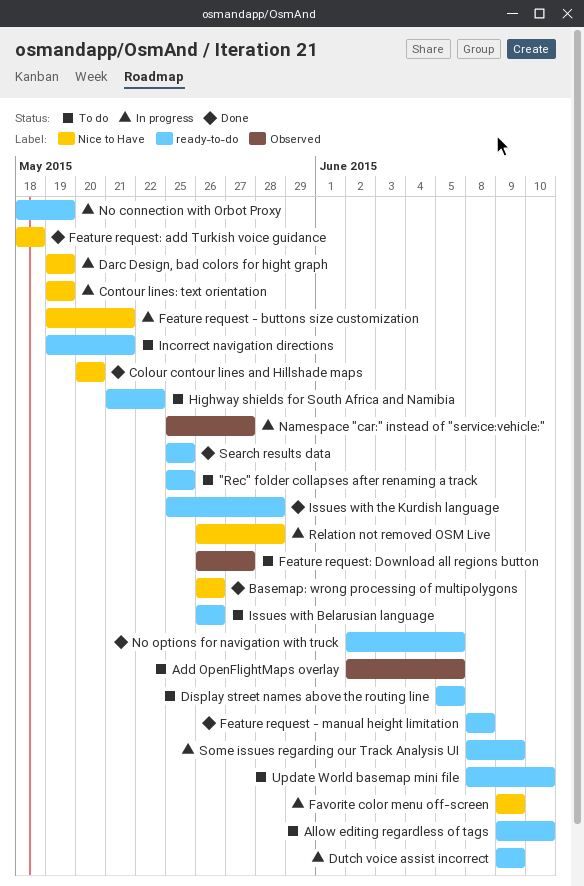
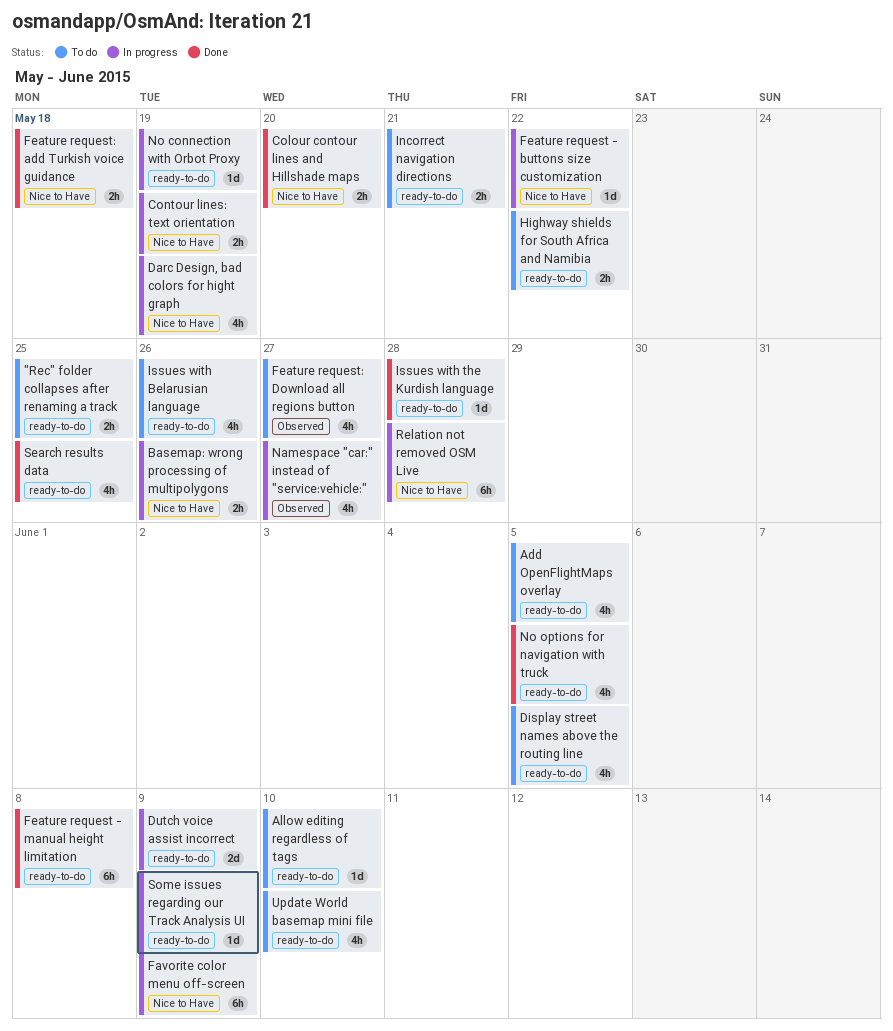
Add OpenFlightMaps overlay, label: Observed -> ready-to-do
Basemap: wrong processing of multipolygons, status: Done -> In progress
Feature request - buttons size customization, due: May 21 -> May 22

